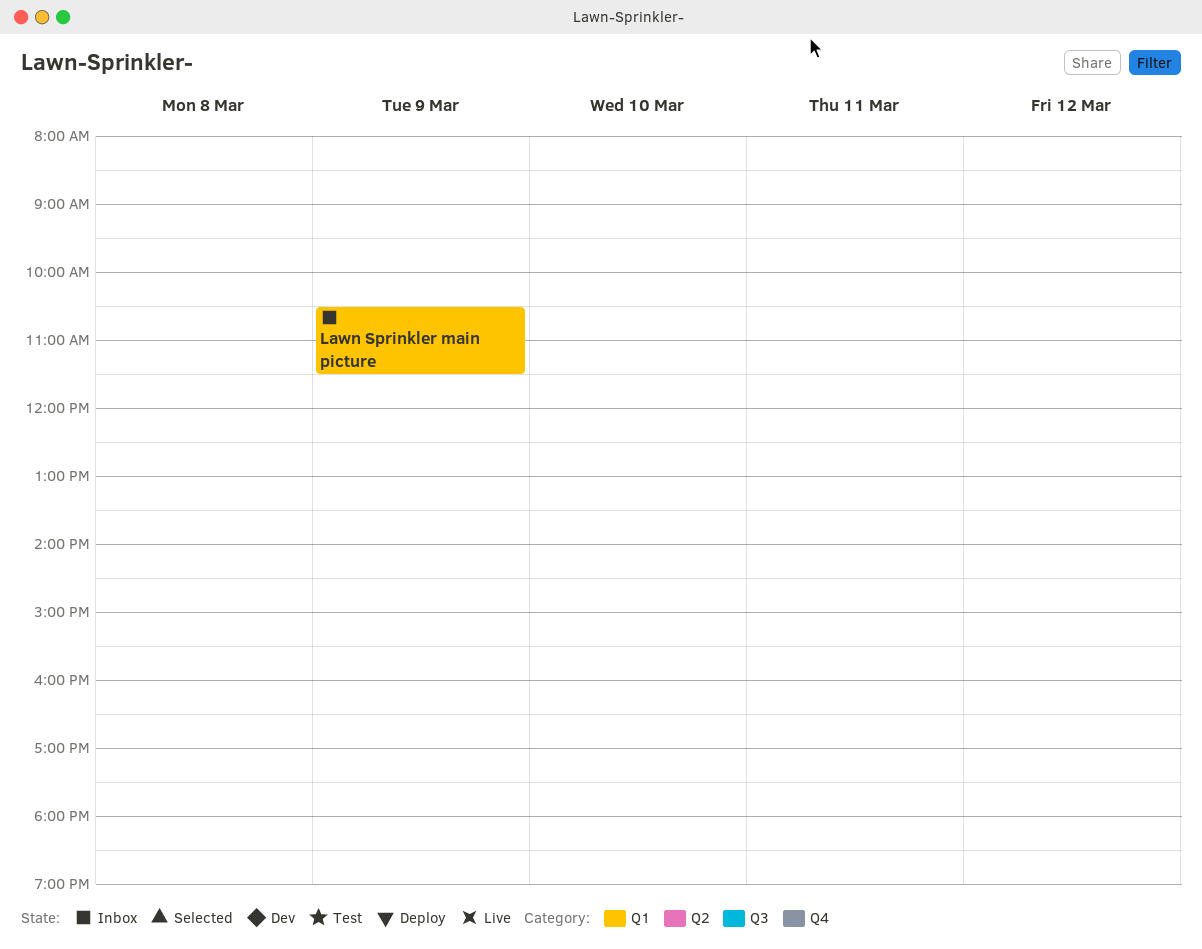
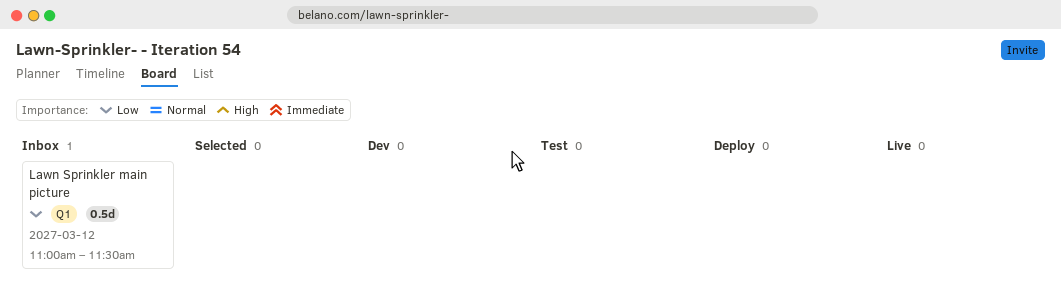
Lawn Sprinkler main picture, day: Mar 9 -> Mar 12
Lawn Sprinkler main picture, begins: 10:30 -> 11:00

